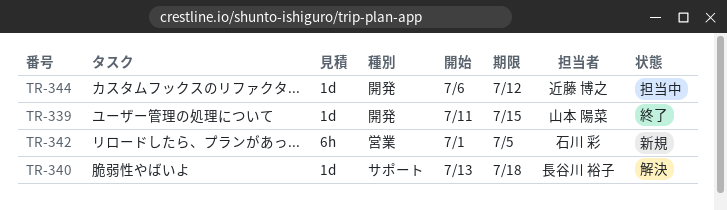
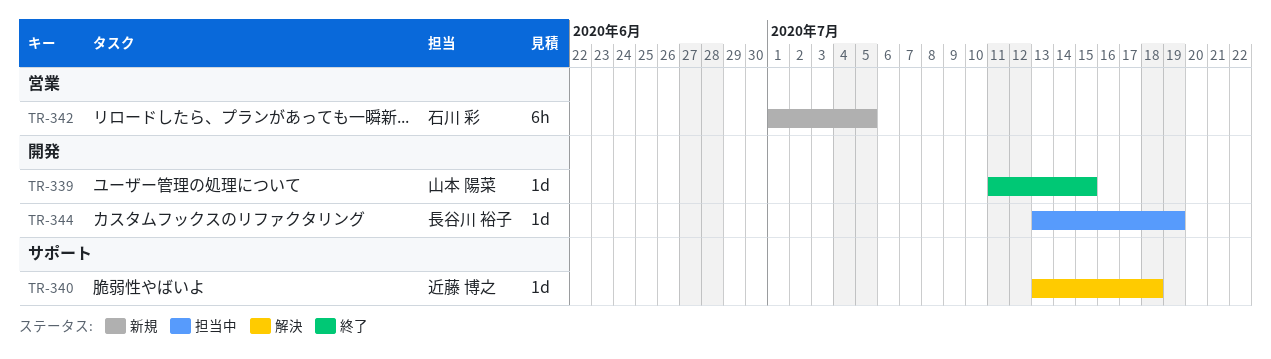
TR-340, owner: 長谷川 裕子 -> 近藤 博之
TR-344, owner: 近藤 博之 -> 長谷川 裕子
TR-344, start: Jul 6 -> Jul 13
TR-344, due: Jul 12 -> Jul 19

